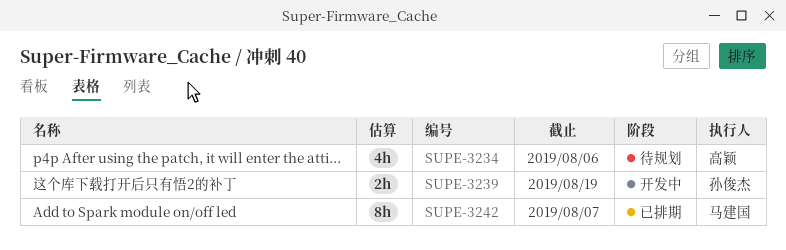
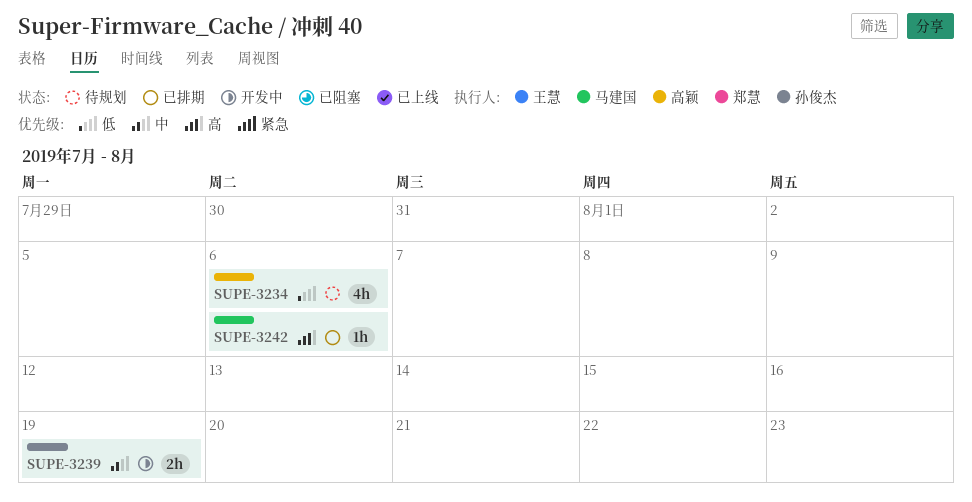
SUPE-3242, estimate: 8h -> 1h
SUPE-3242, due: Aug 7 -> Aug 6

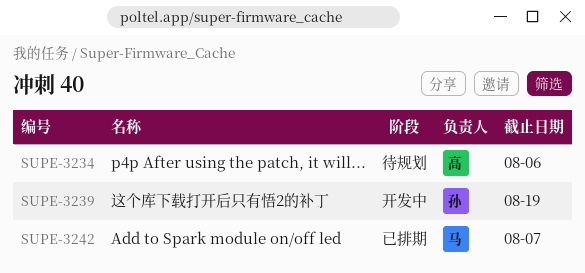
SUPE-3242, due: Aug 6 -> Aug 7

